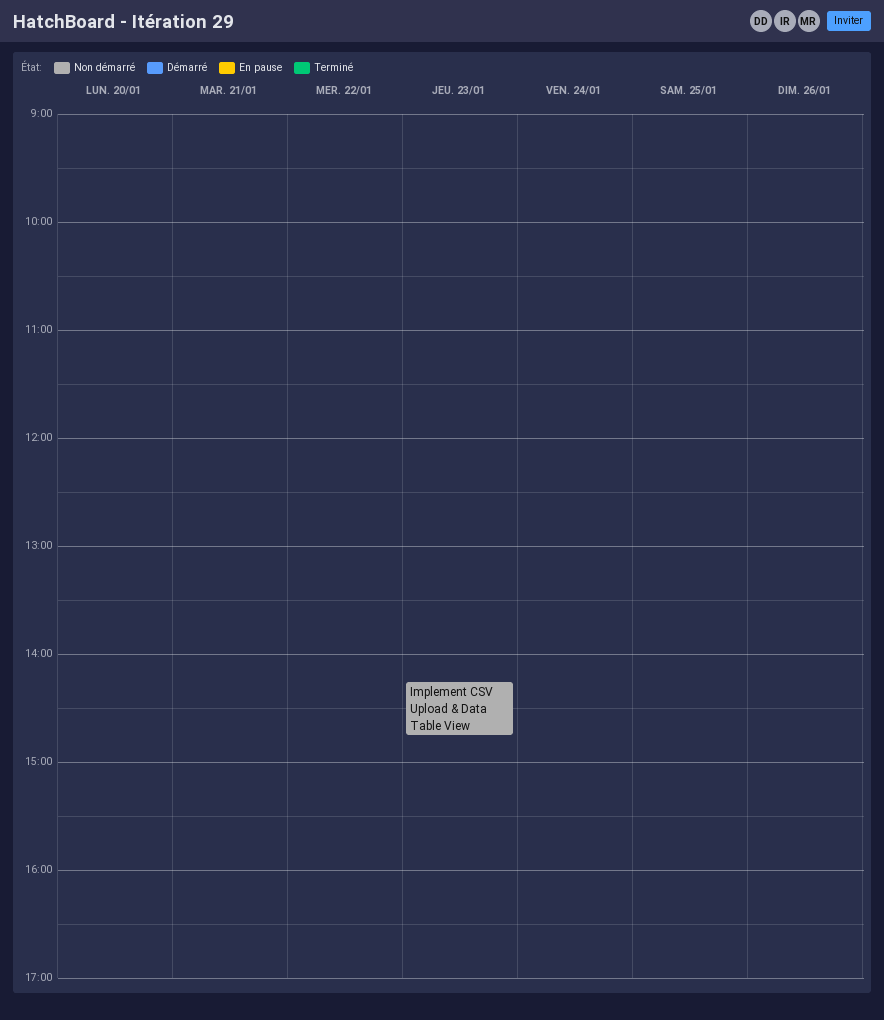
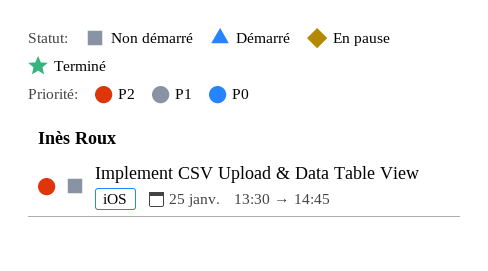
Implement CSV Upload & Data Table View, day: Jan 23 -> Jan 25
Implement CSV Upload & Data Table View, begins: 14:15 -> 13:30

